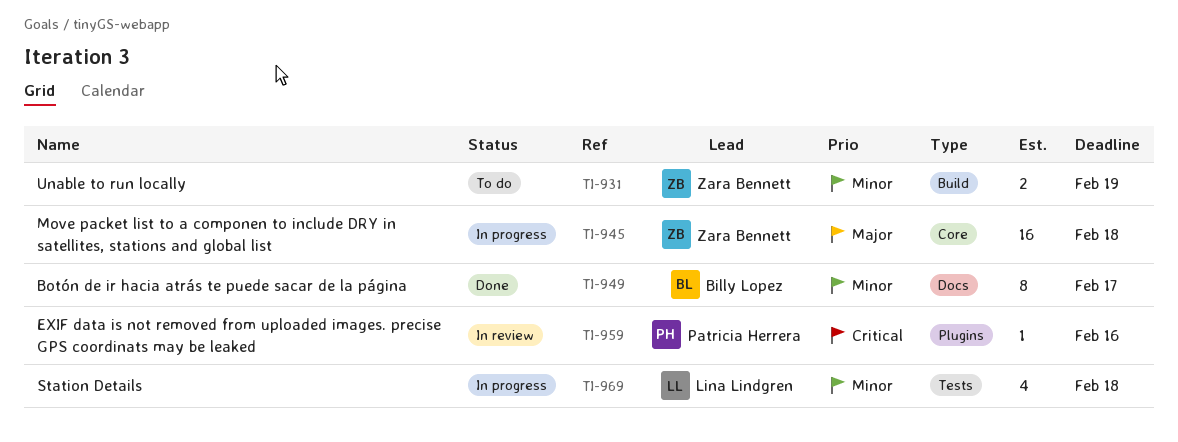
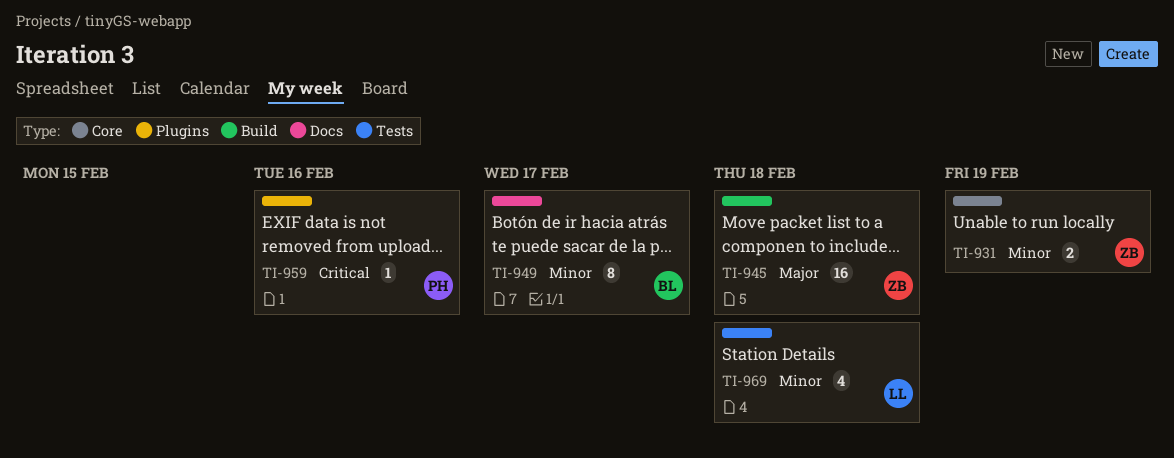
TI-931, label: Build -> Core
TI-945, label: Core -> Build

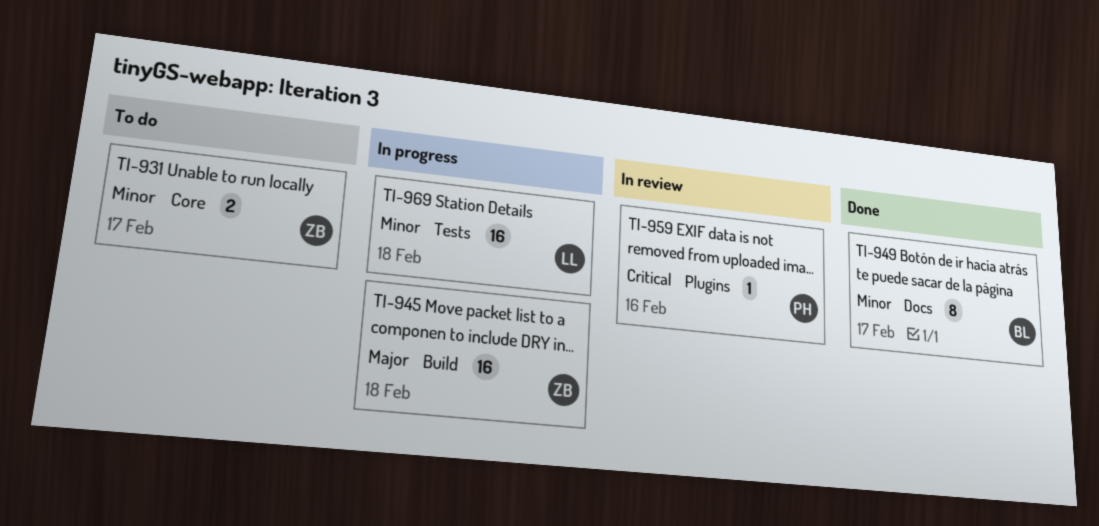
TI-931, due: Feb 19 -> Feb 17
TI-969, estimate: 4 -> 16

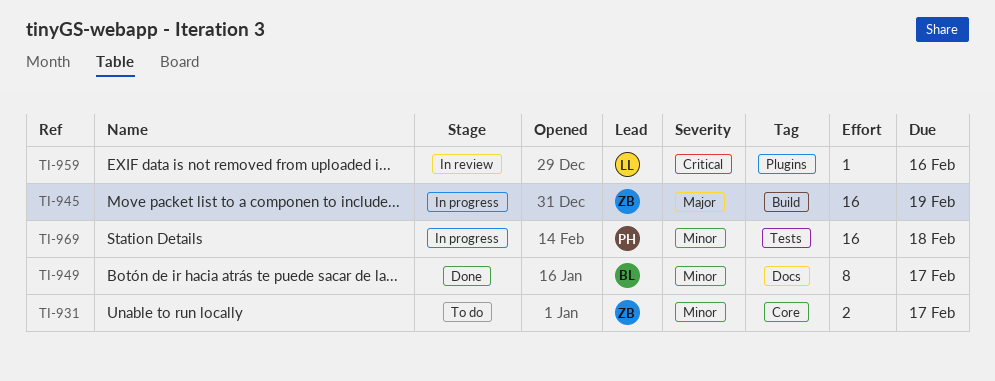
TI-945, due: Feb 18 -> Feb 19
TI-959, owner: PH -> LL
TI-969, owner: LL -> PH

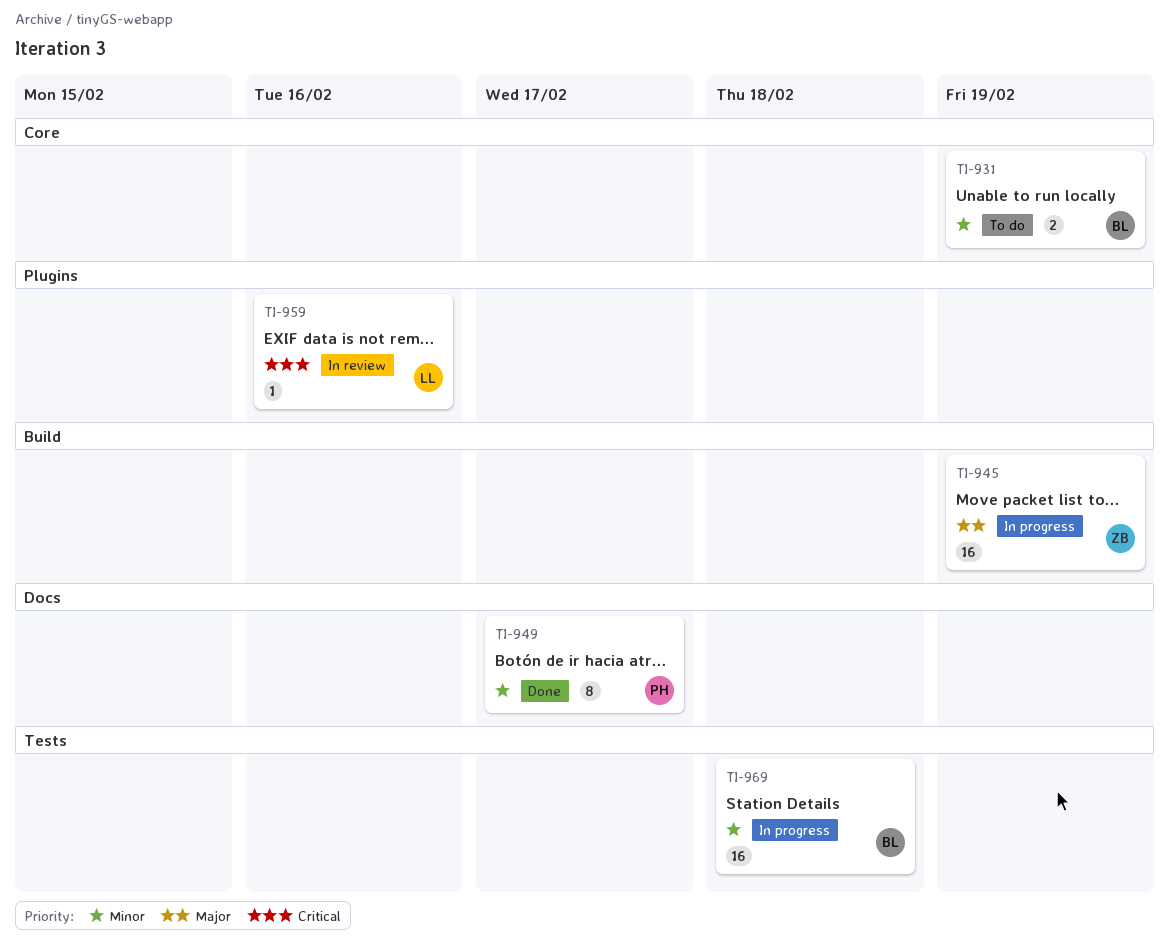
TI-931, owner: ZB -> BL
TI-931, due: Feb 17 -> Feb 19
TI-949, owner: BL -> PH
TI-969, owner: PH -> BL

